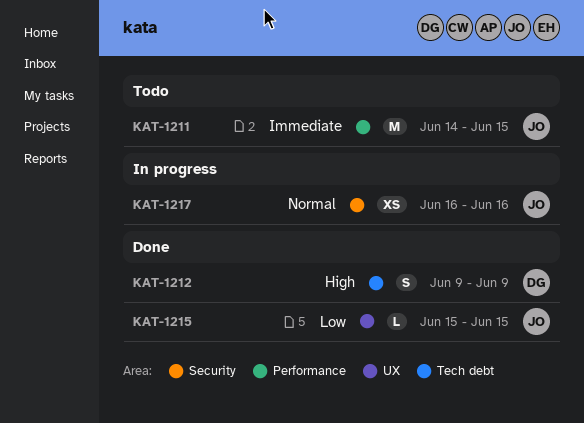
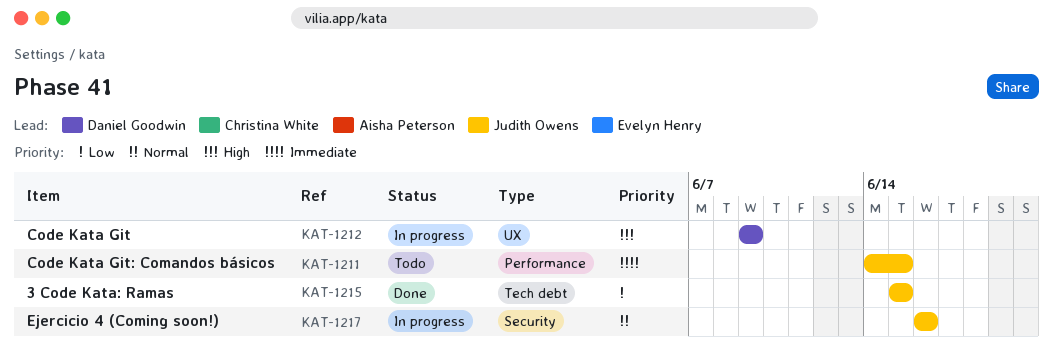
KAT-1212, status: Done -> In progress
KAT-1212, label: Tech debt -> UX
KAT-1215, label: UX -> Tech debt

